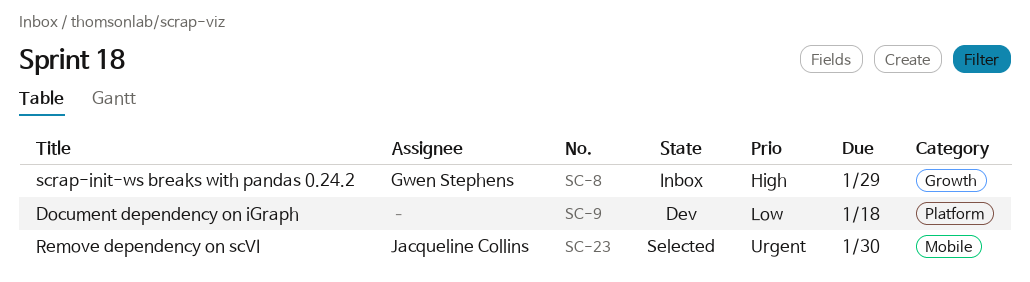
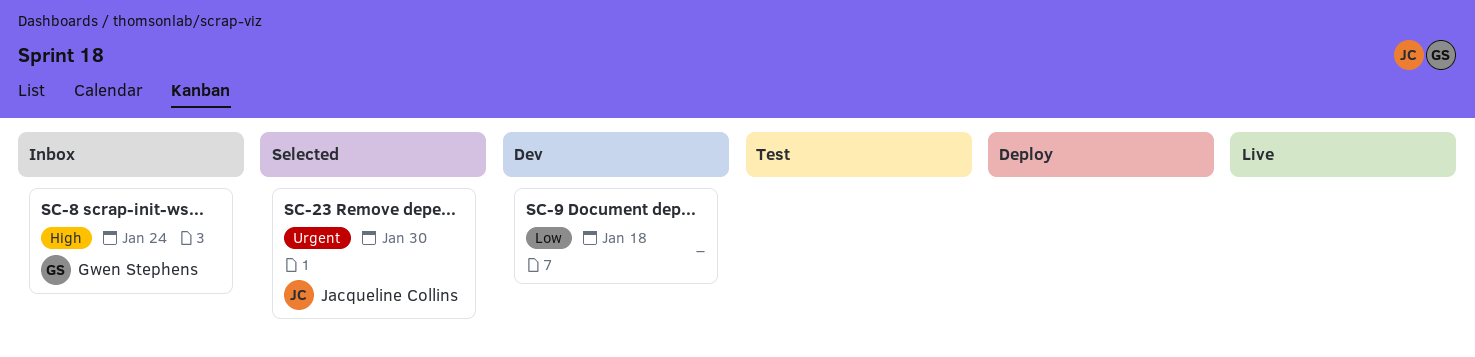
SC-8, due: Jan 29 -> Jan 24

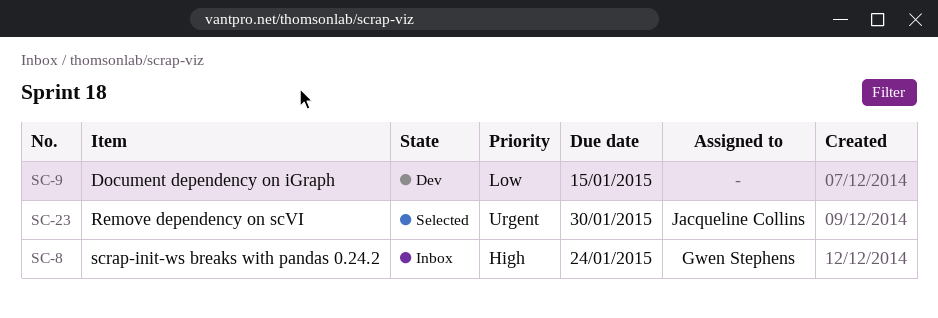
SC-9, due: Jan 18 -> Jan 15

